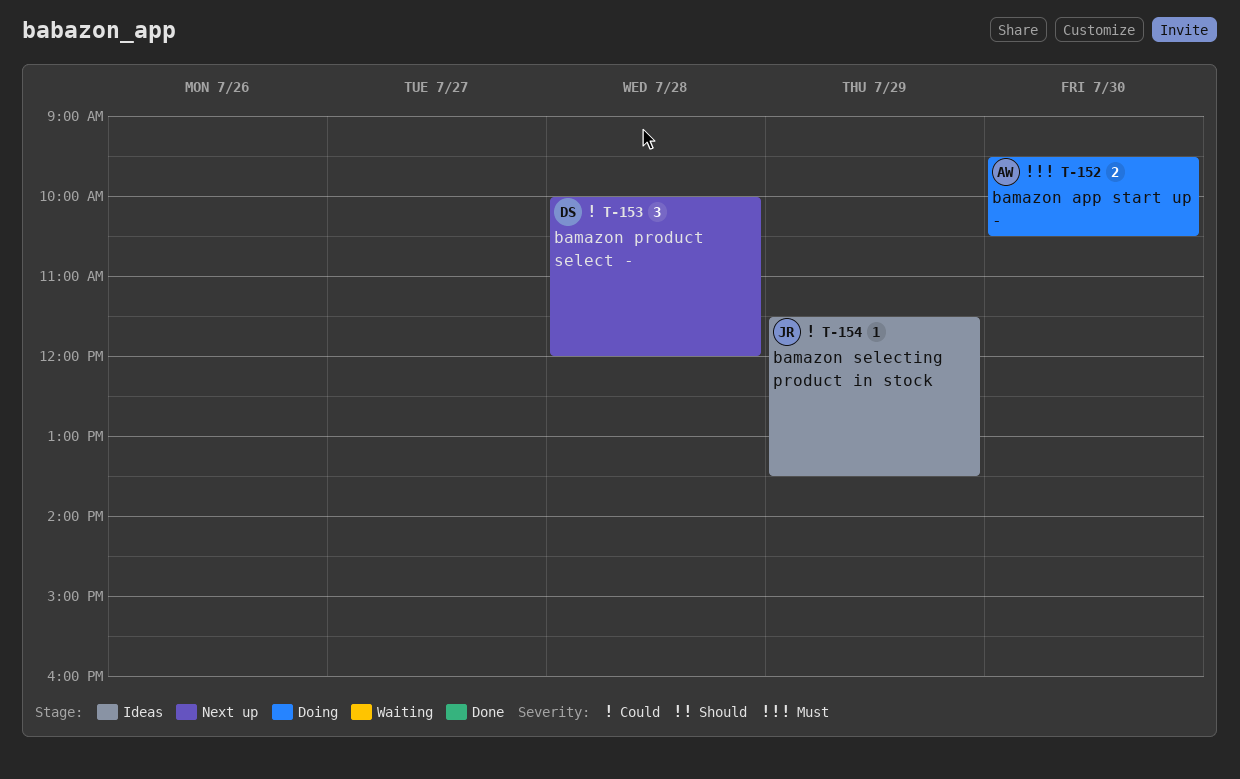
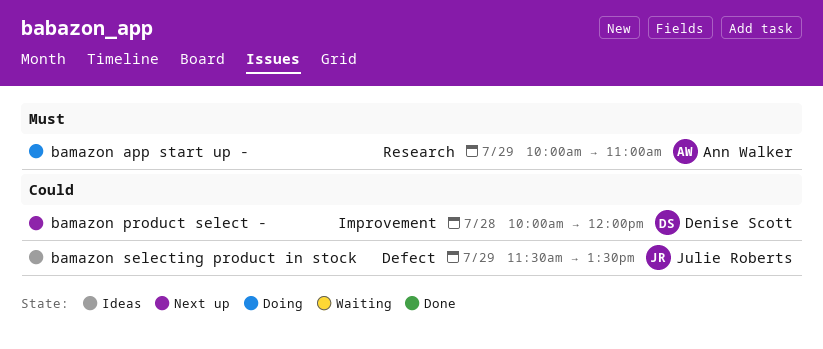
bamazon app start up -, day: Jul 30 -> Jul 29
bamazon app start up -, begins: 09:30 -> 10:00
bamazon app start up -, ends: 10:30 -> 11:00

